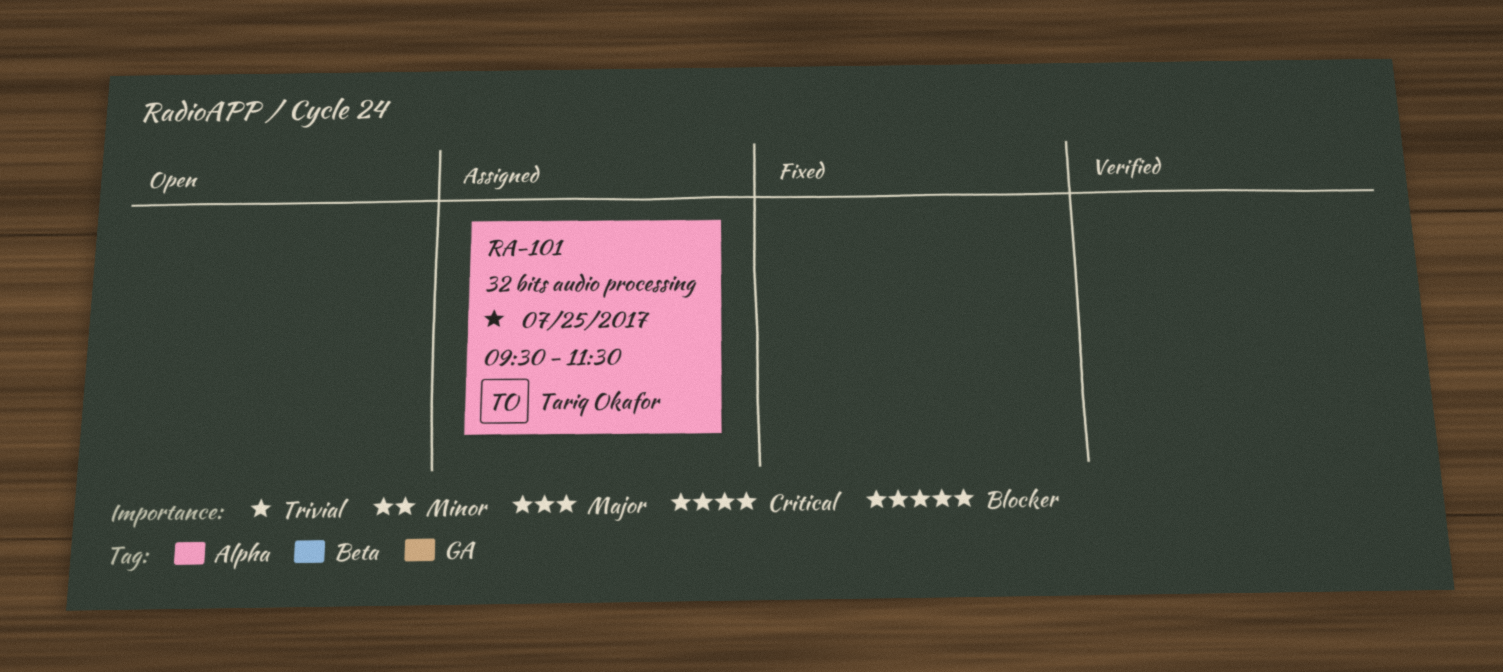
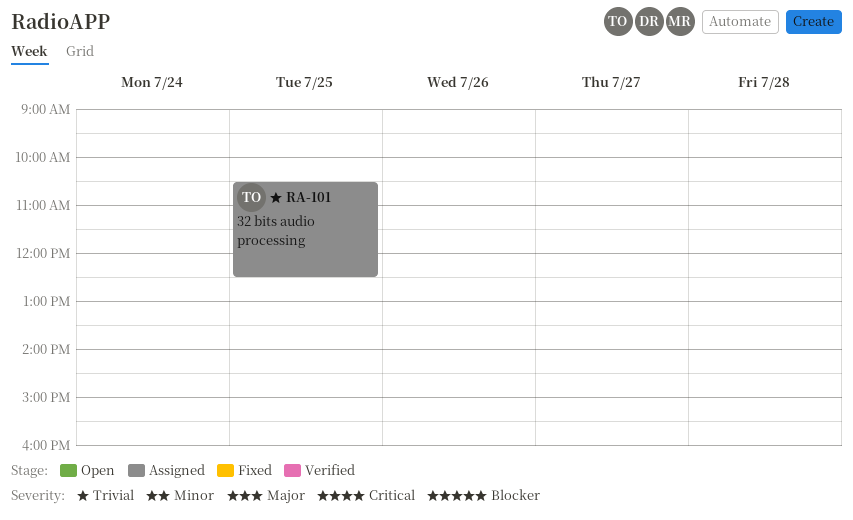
RA-101, begins: 09:30 -> 10:30
RA-101, ends: 11:30 -> 12:30

